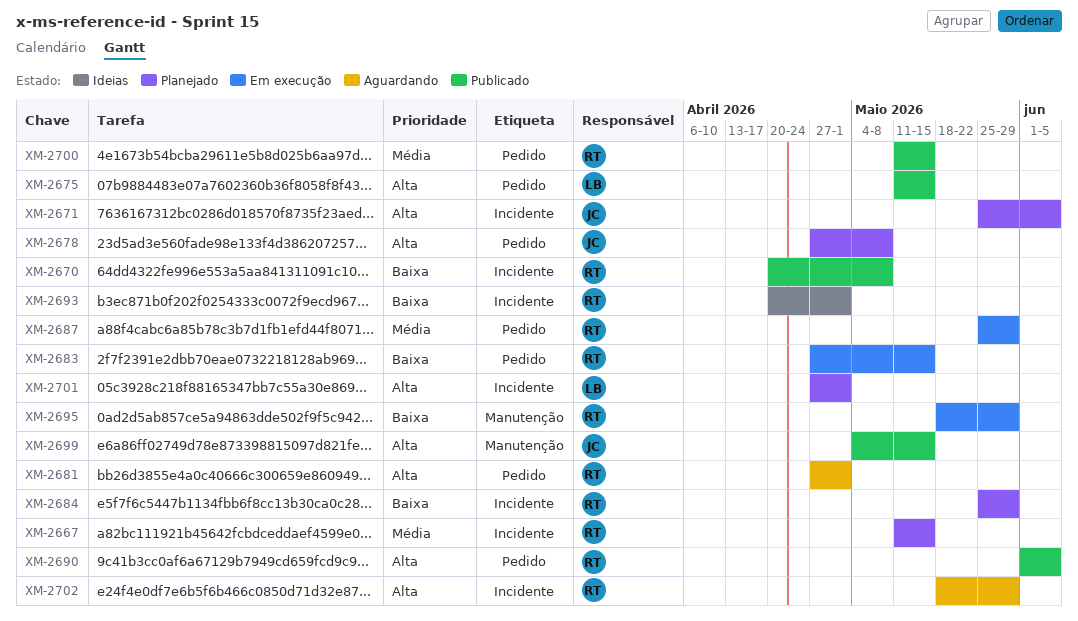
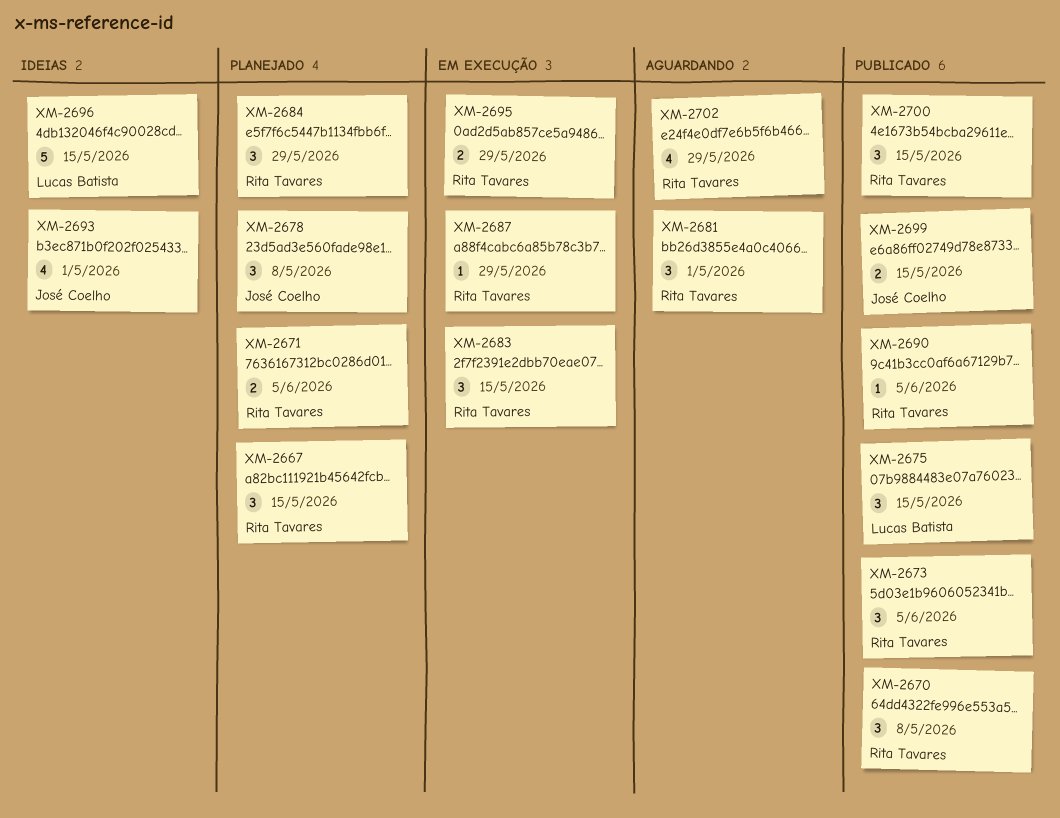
XM-2671, owner: José Coelho -> Rita Tavares
XM-2673: none -> present
XM-2693, owner: Rita Tavares -> José Coelho
XM-2696: none -> present
XM-2701: present -> none

